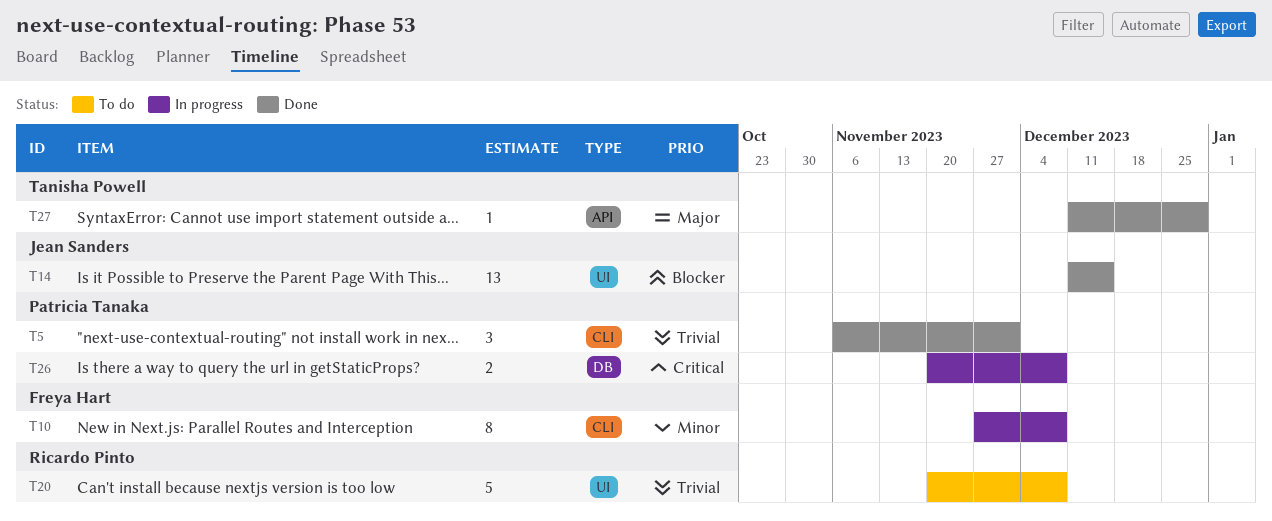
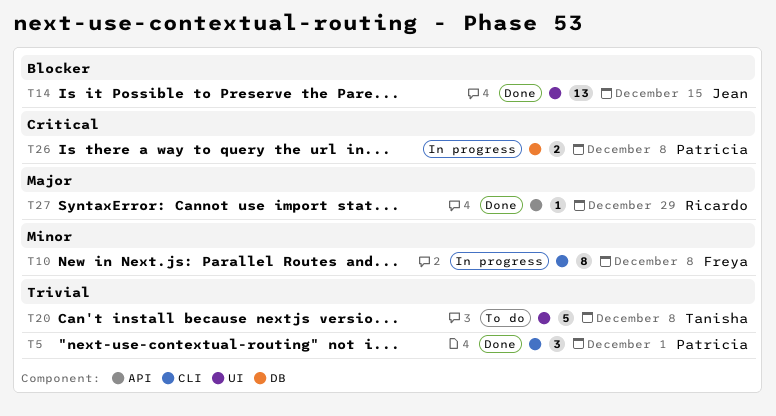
T20, owner: Ricardo Pinto -> Tanisha Powell
T27, owner: Tanisha Powell -> Ricardo Pinto

